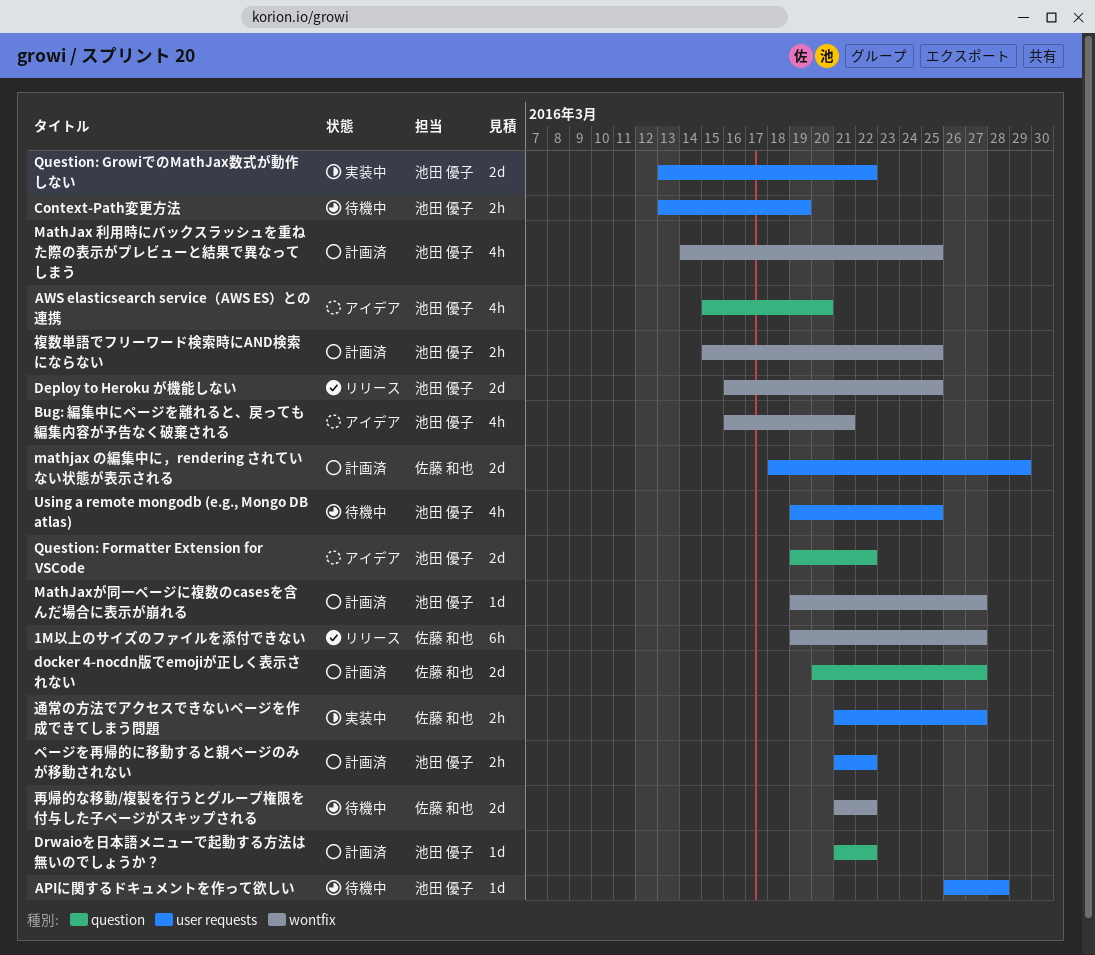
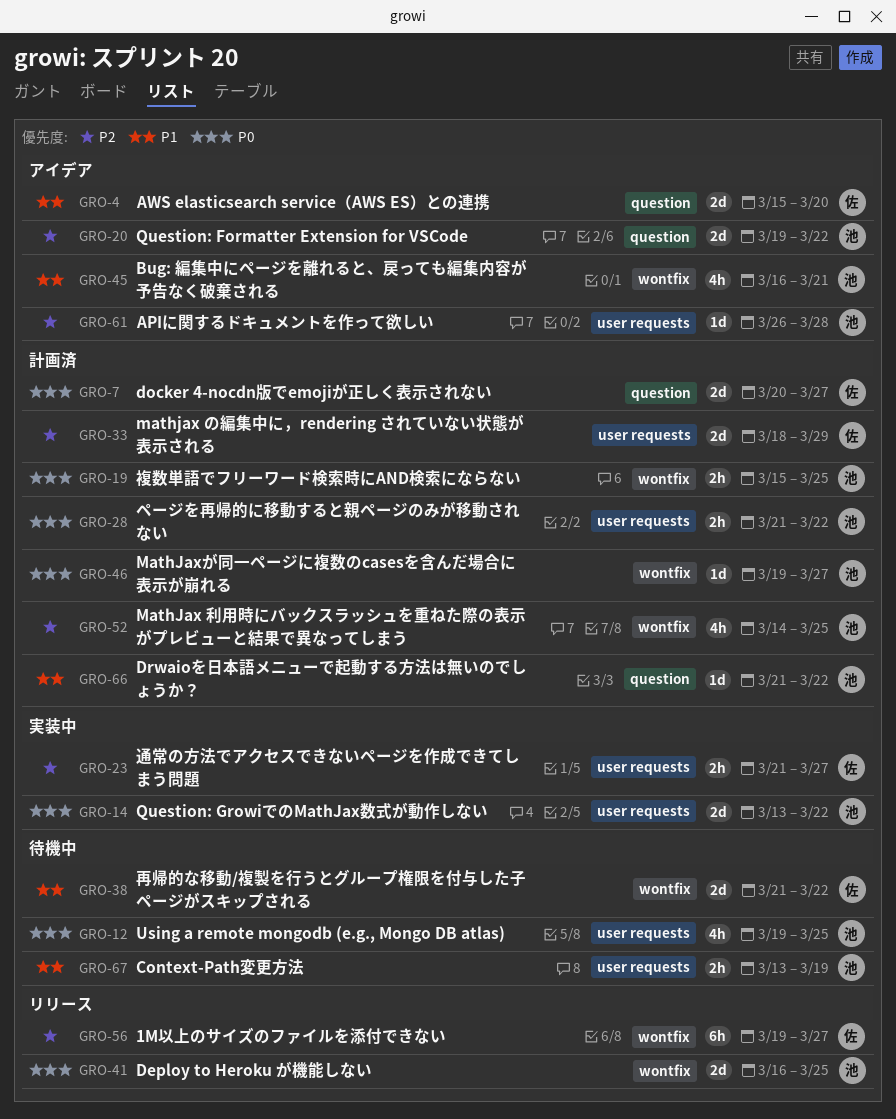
APIに関するドキュメントを作って欲しい, status: 待機中 -> アイデア
AWS elasticsearch service（AWS ES）との連携, owner: 池田 優子 -> 佐藤 和也
AWS elasticsearch service（AWS ES）との連携, estimate: 4h -> 2d

